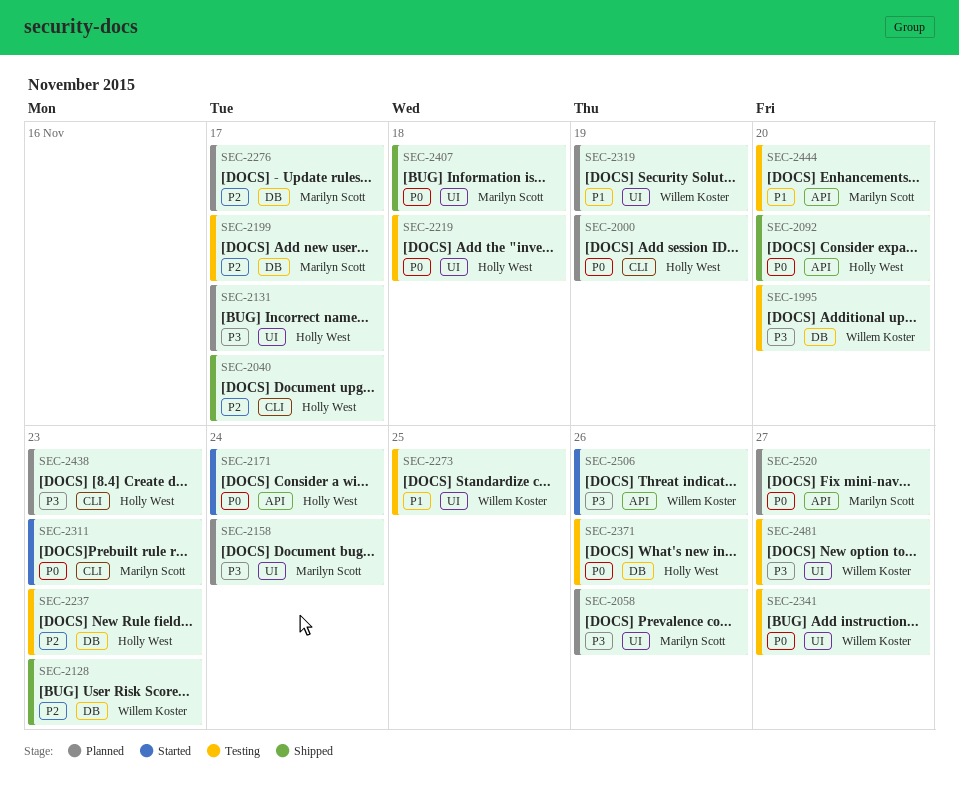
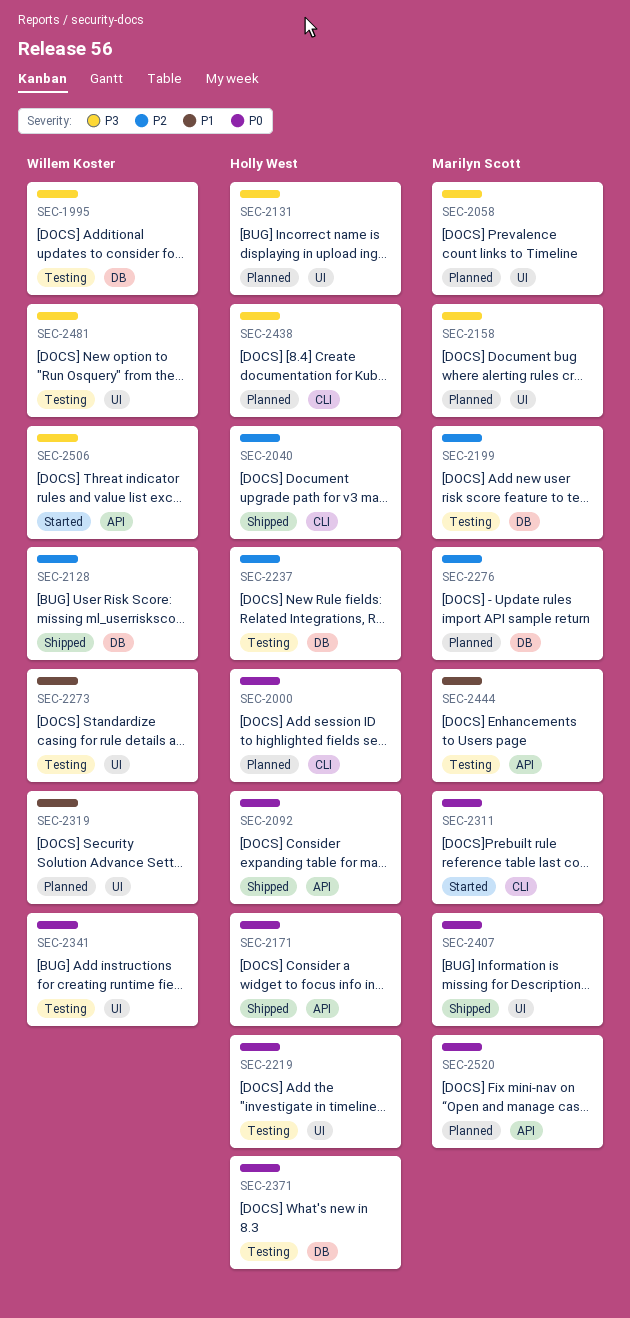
SEC-2171, status: Started -> Shipped

